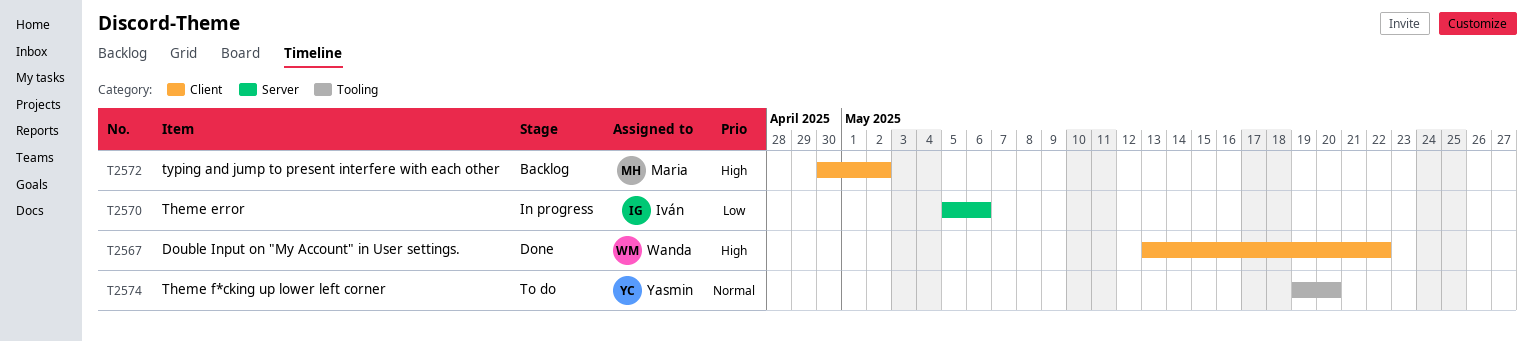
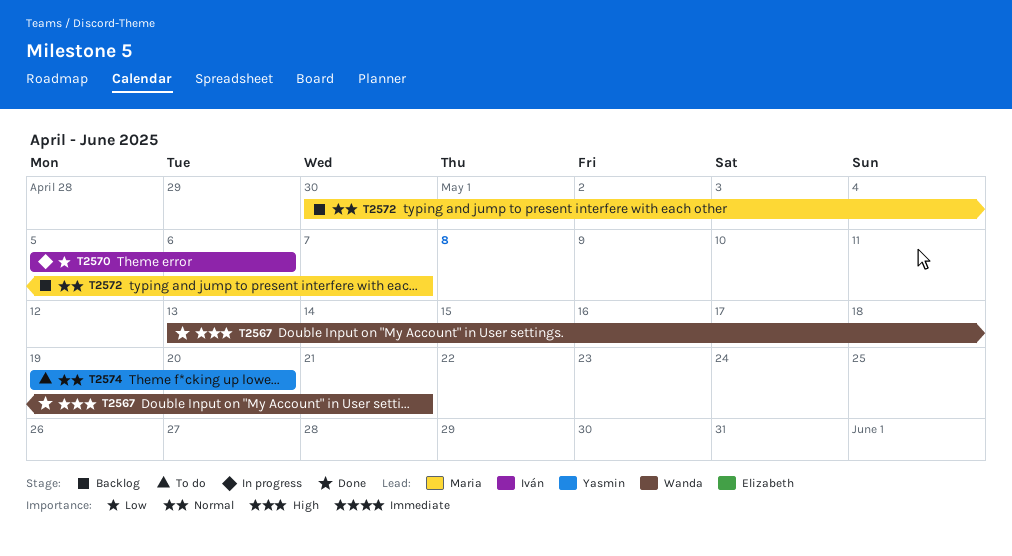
T2567, due: May 22 -> May 21
T2572, priority: High -> Normal
T2572, due: May 2 -> May 7

